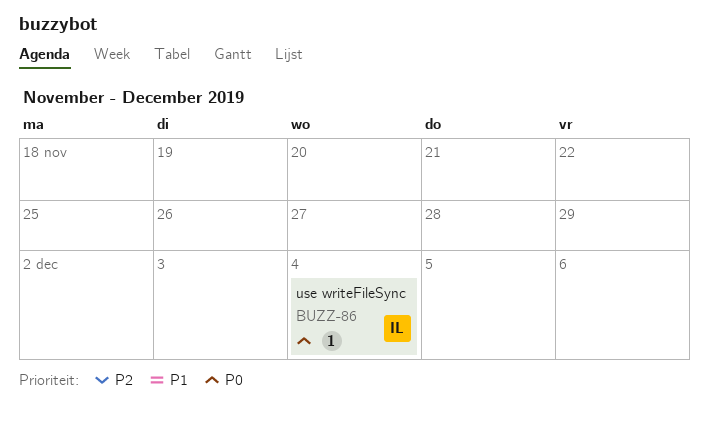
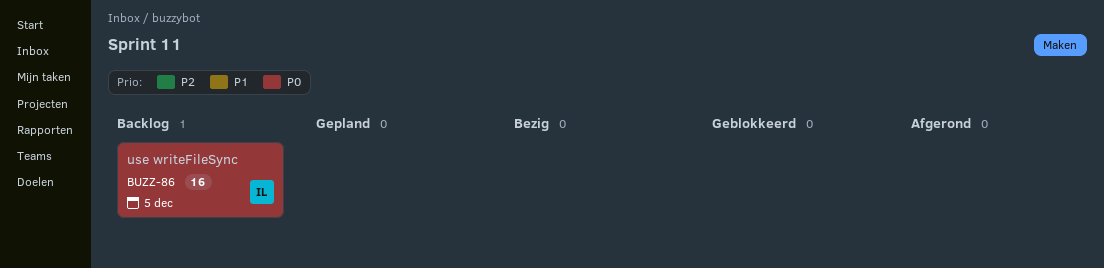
BUZZ-86, estimate: 1 -> 16
BUZZ-86, due: Dec 4 -> Dec 5

